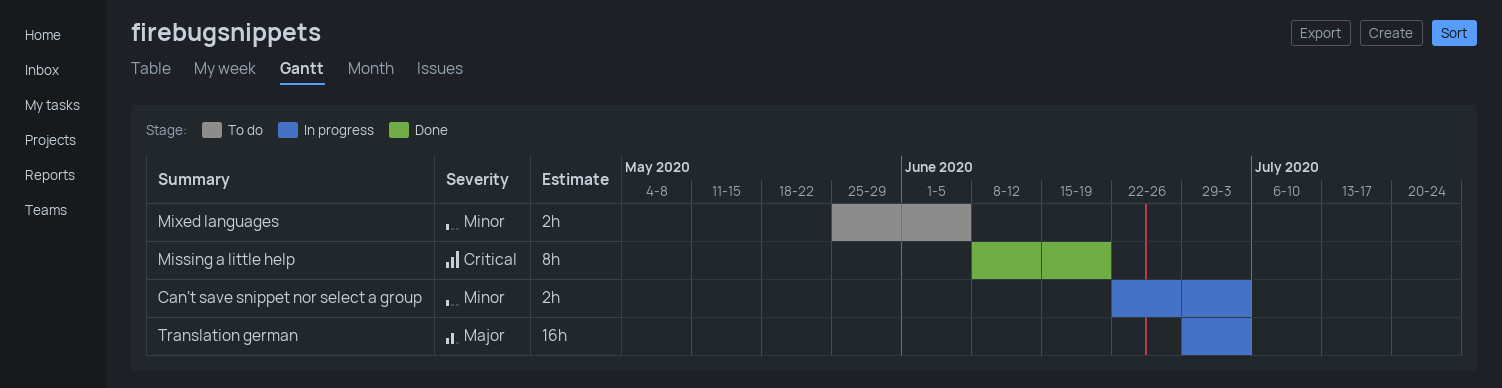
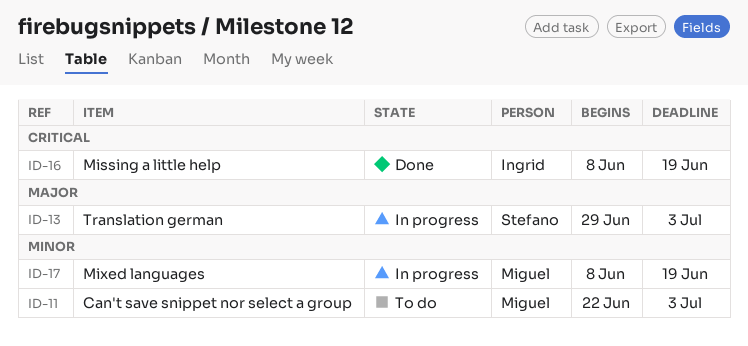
Can't save snippet nor select a group, status: In progress -> To do
Mixed languages, status: To do -> In progress
Mixed languages, start: May 25 -> Jun 8
Mixed languages, due: Jun 5 -> Jun 19

